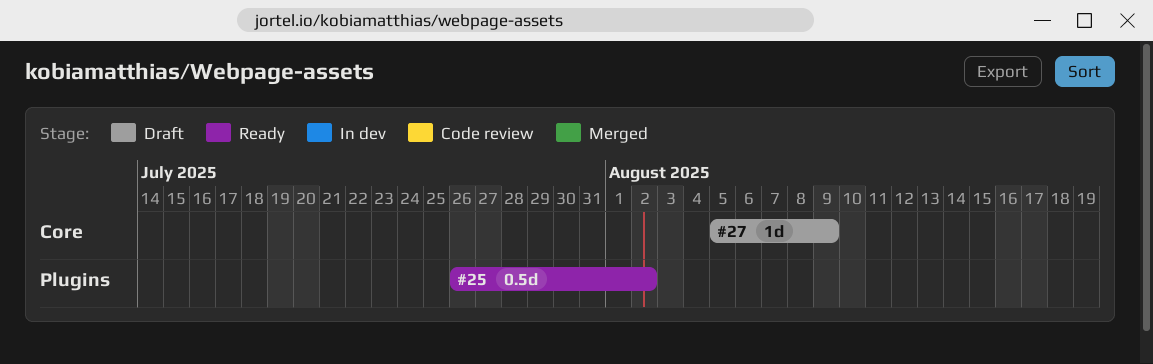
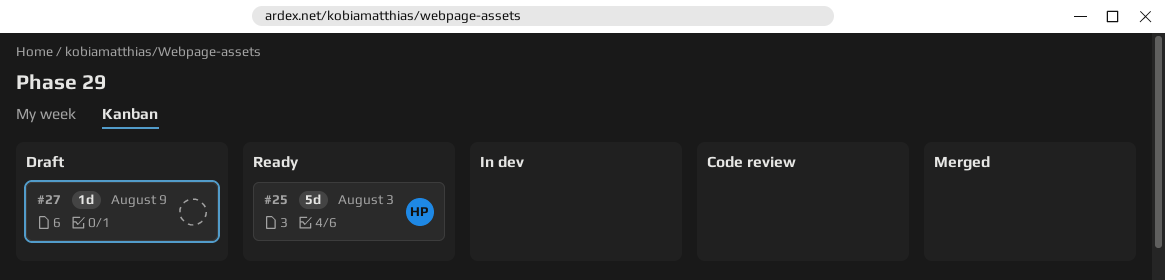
#25, estimate: 0.5d -> 5d
#25, due: Aug 2 -> Aug 3

